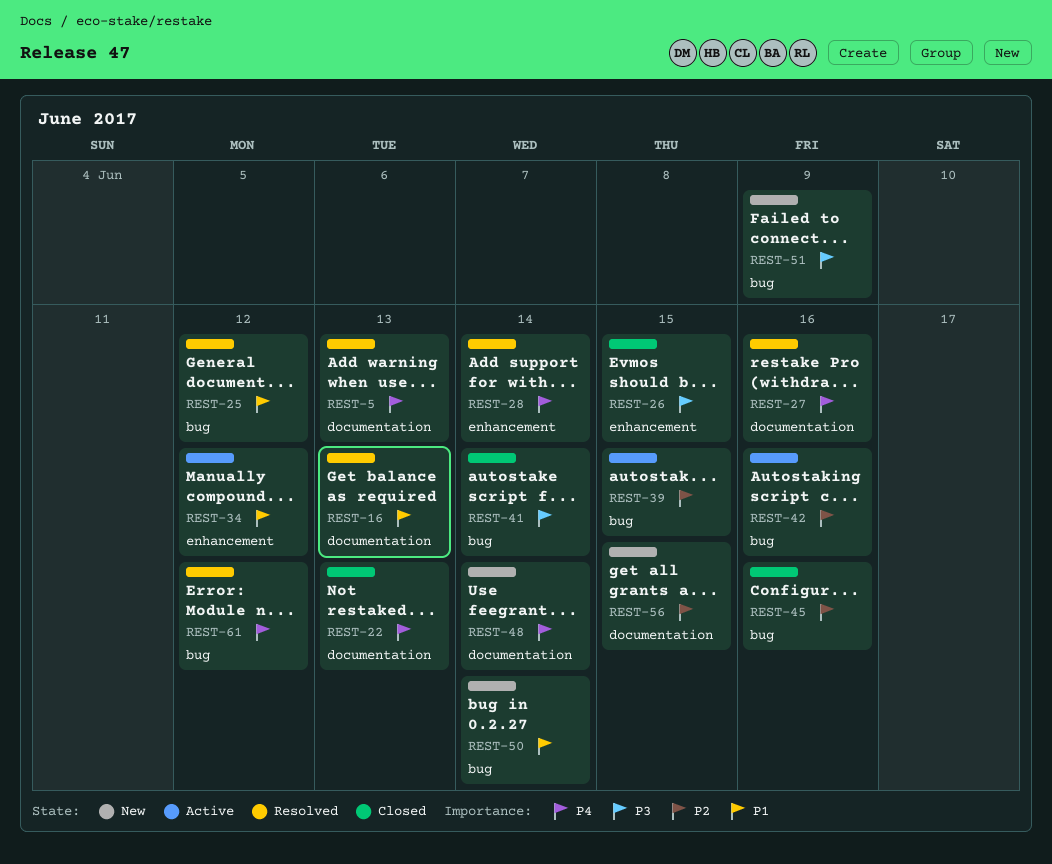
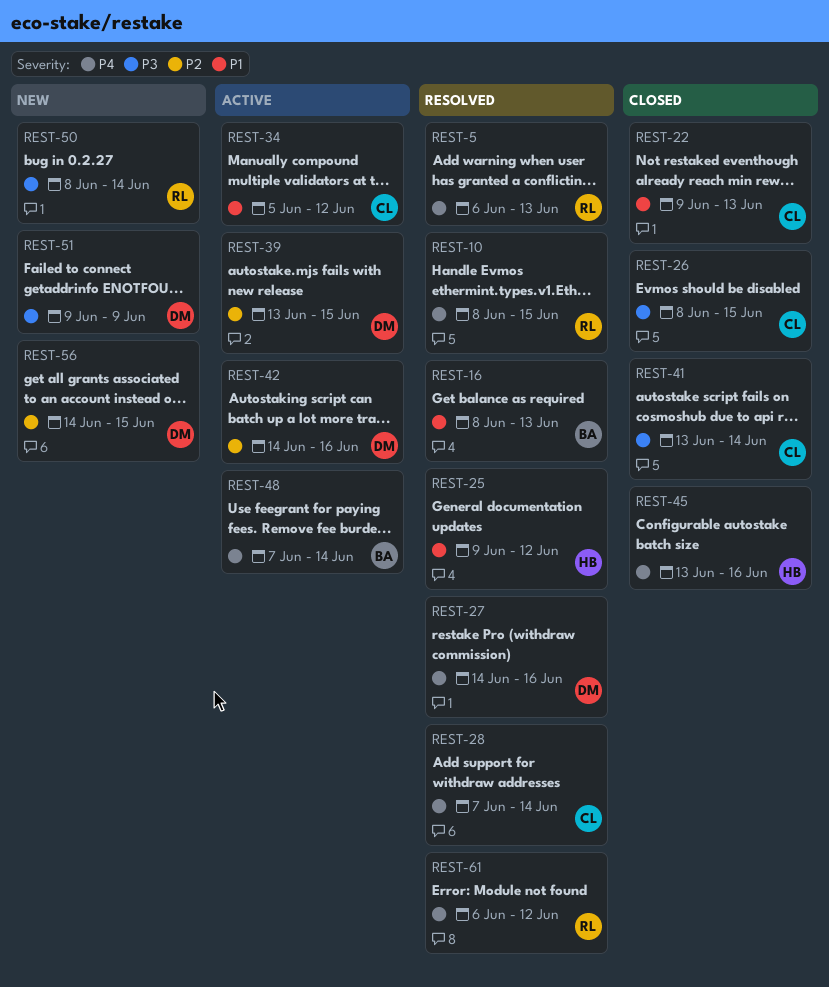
REST-10: none -> present
REST-22, priority: P4 -> P1
REST-45, priority: P2 -> P4
REST-48, status: New -> Active
REST-50, priority: P1 -> P3

